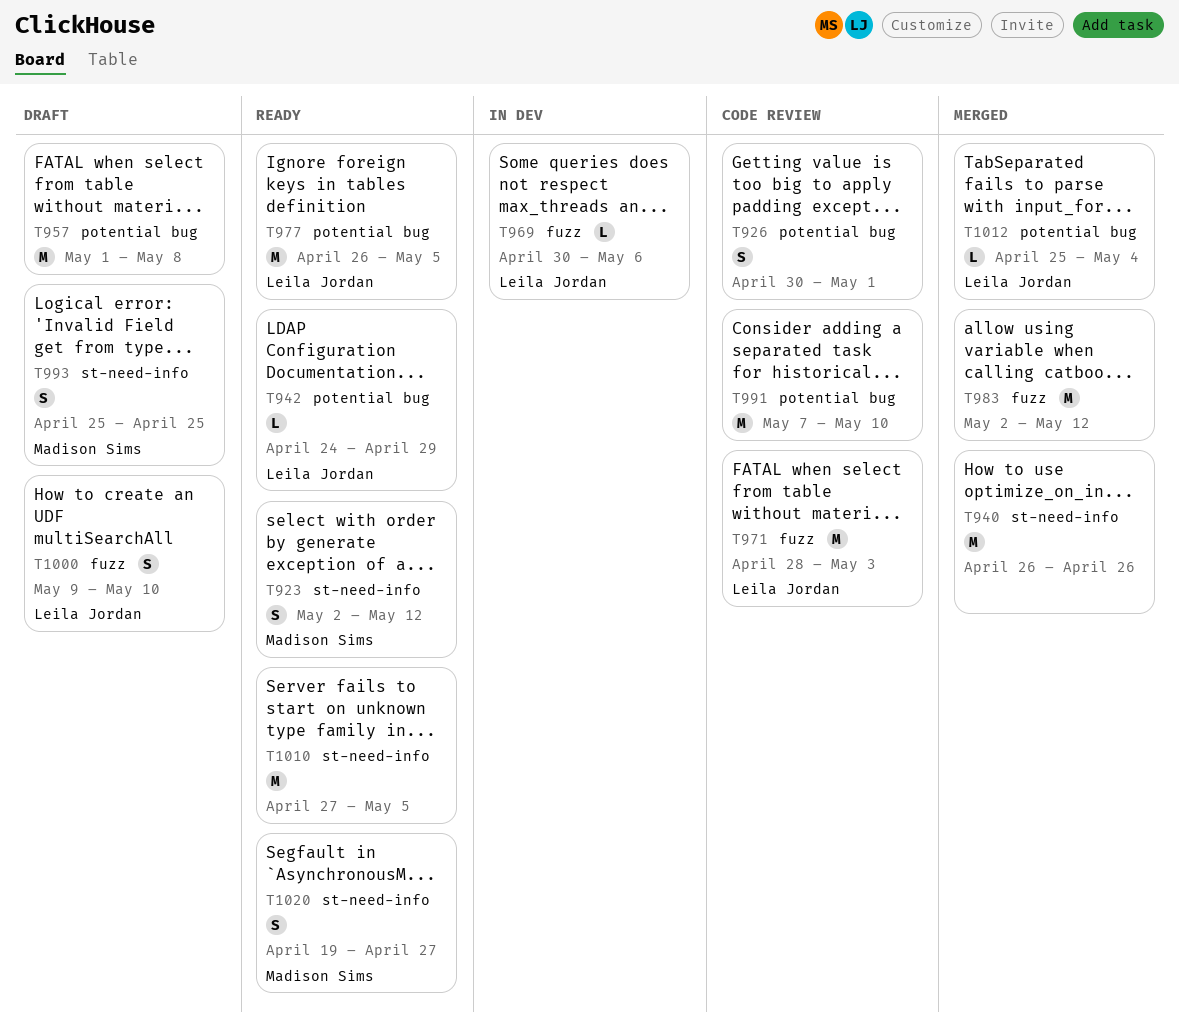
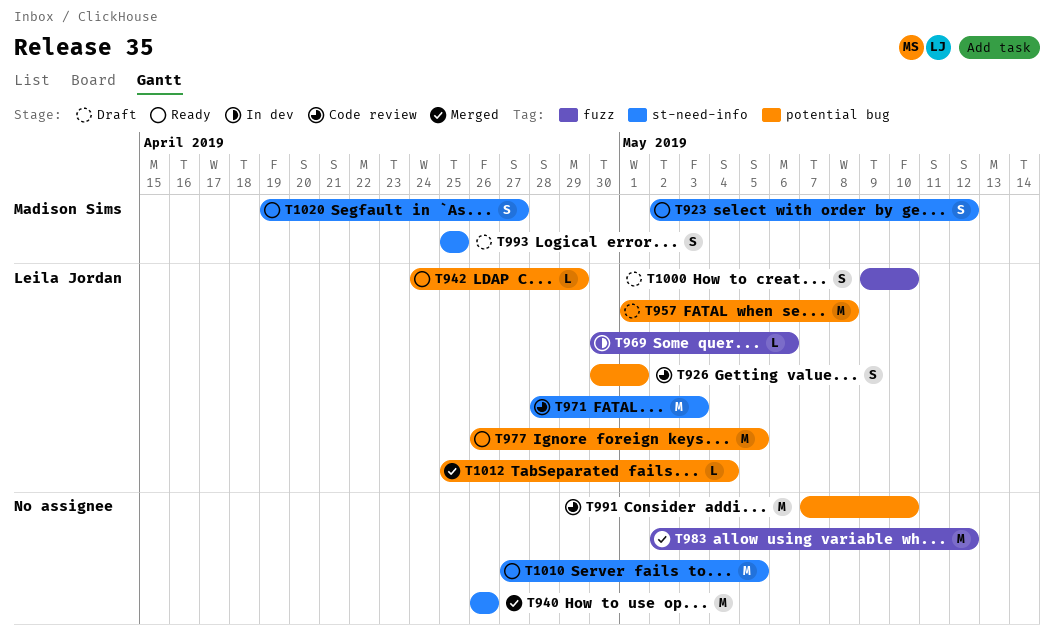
T926, owner: none -> Leila Jordan
T957, owner: none -> Leila Jordan
T971, label: fuzz -> st-need-info

